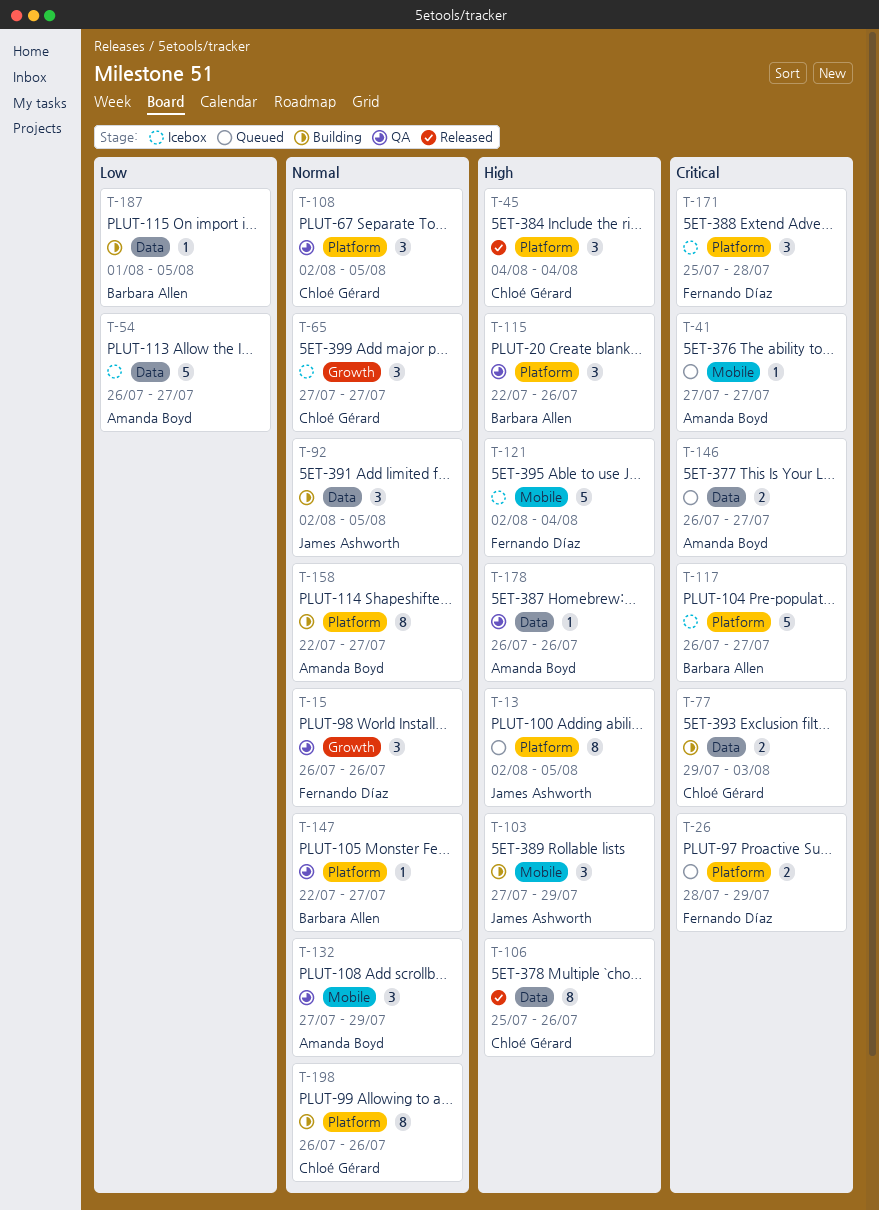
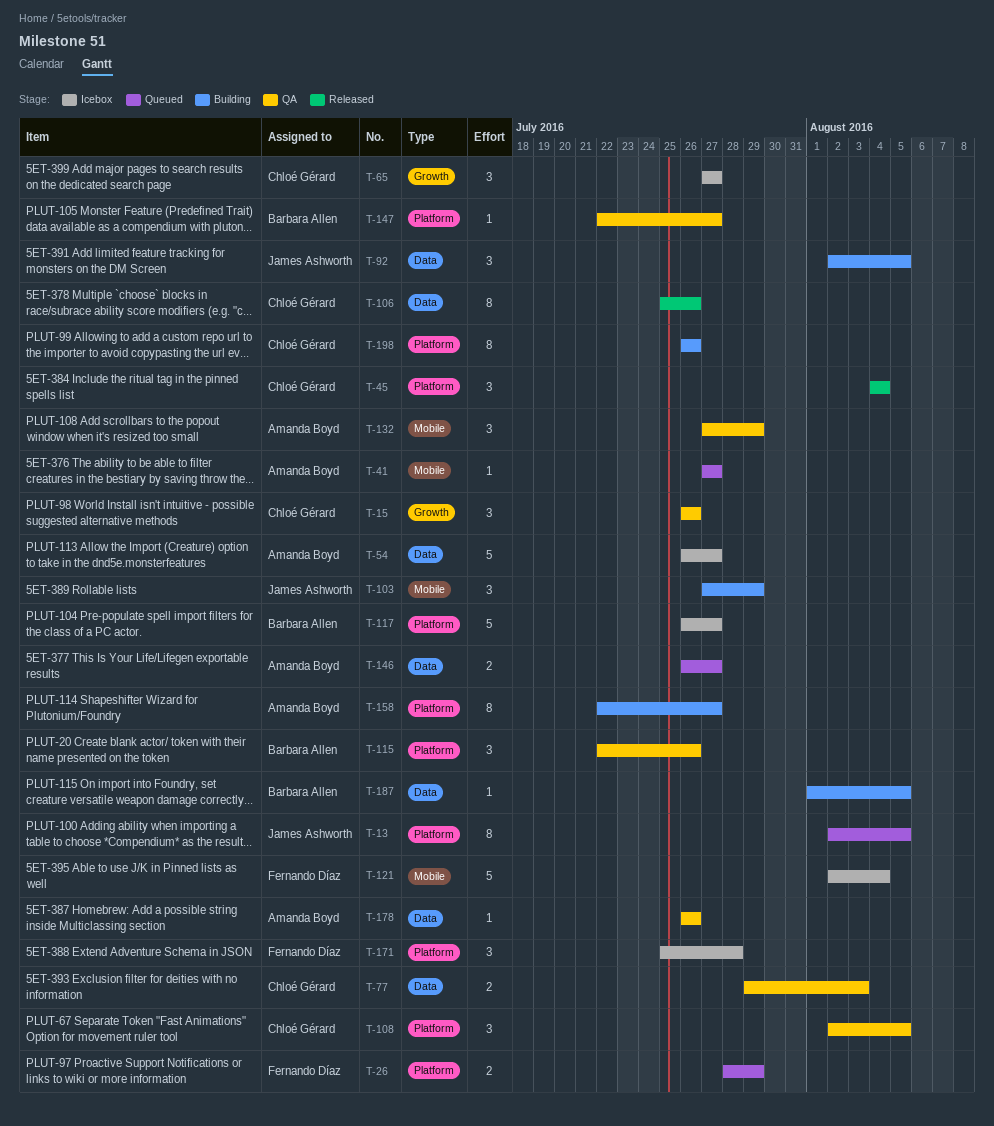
T-15, owner: Fernando Díaz -> Chloé Gérard
T-77, status: Building -> QA

